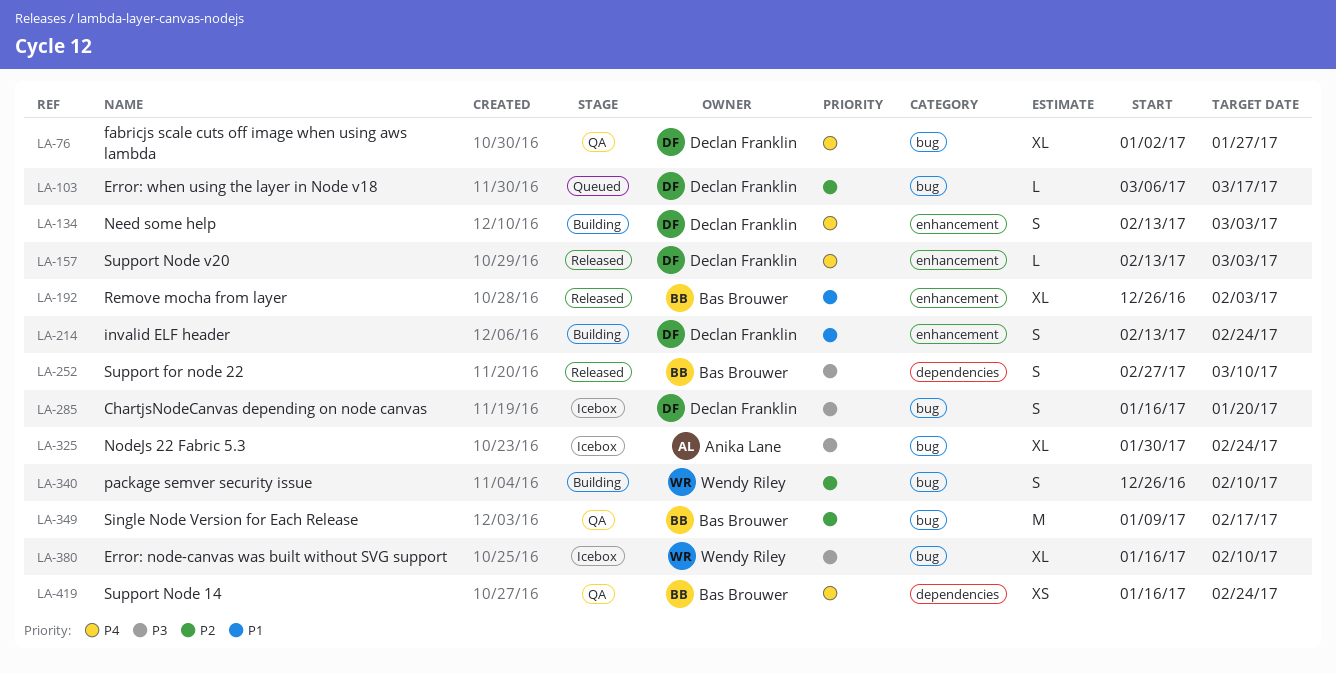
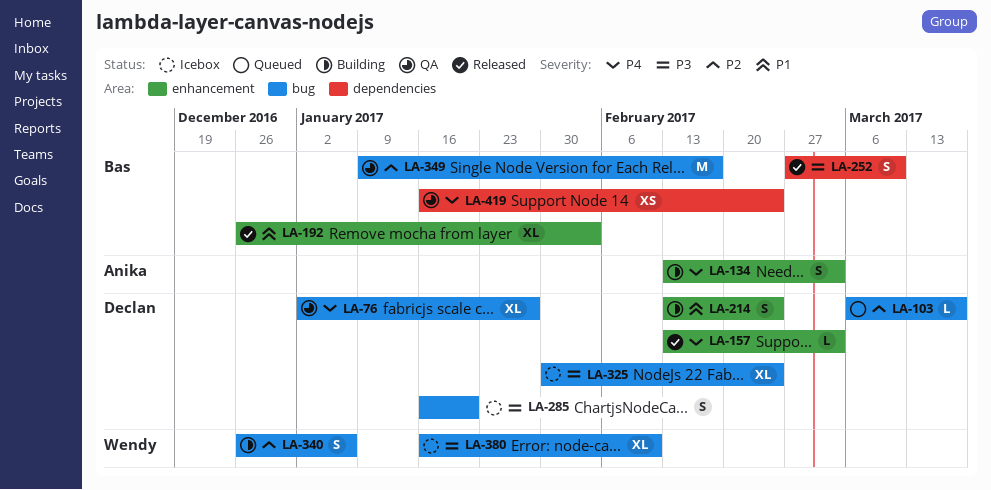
LA-134, owner: Declan Franklin -> Anika Lane
LA-325, owner: Anika Lane -> Declan Franklin
LA-340, due: Feb 10 -> Jan 6

